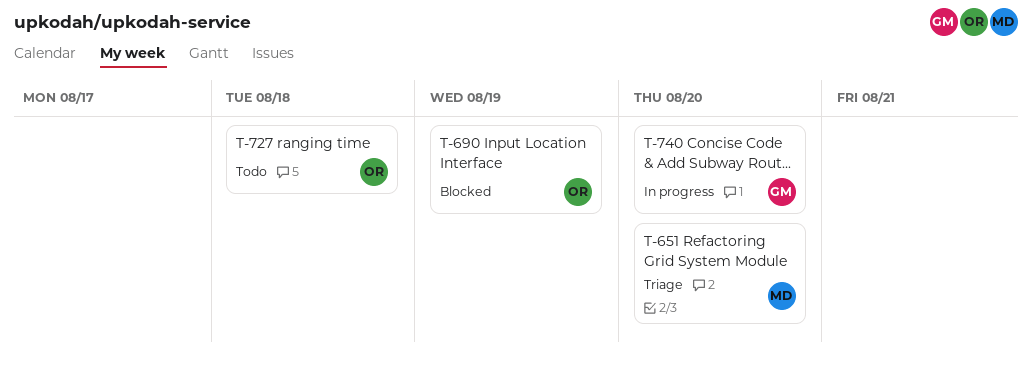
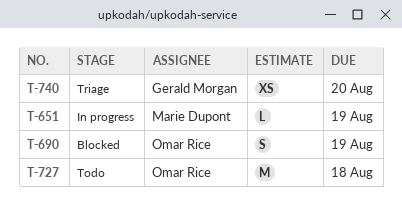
T-651, status: Triage -> In progress
T-651, due: Aug 20 -> Aug 19
T-740, status: In progress -> Triage

